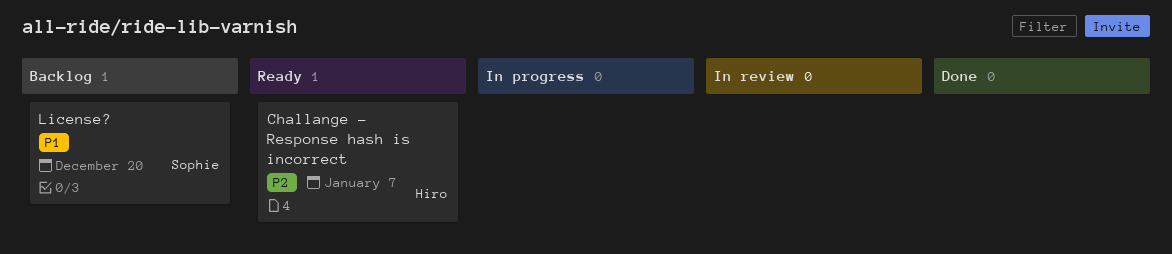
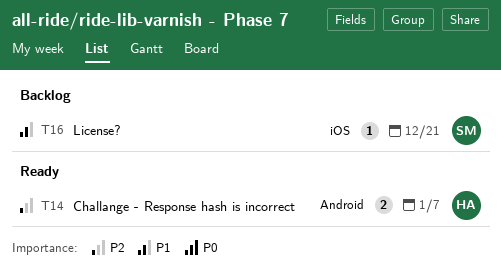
License?, due: Dec 20 -> Dec 21

